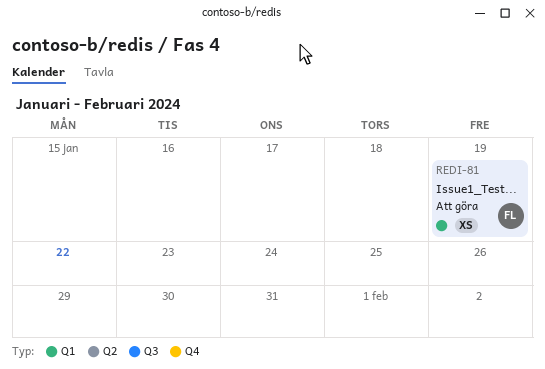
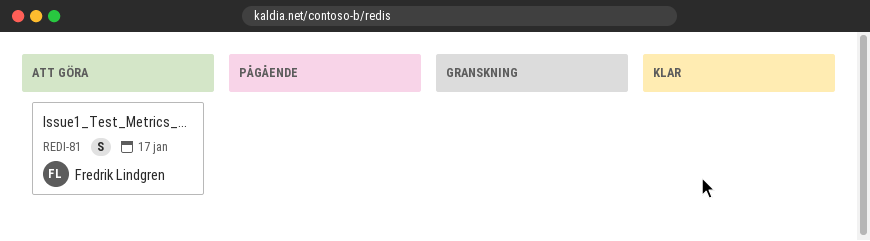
REDI-81, estimate: XS -> S
REDI-81, due: Jan 19 -> Jan 17

